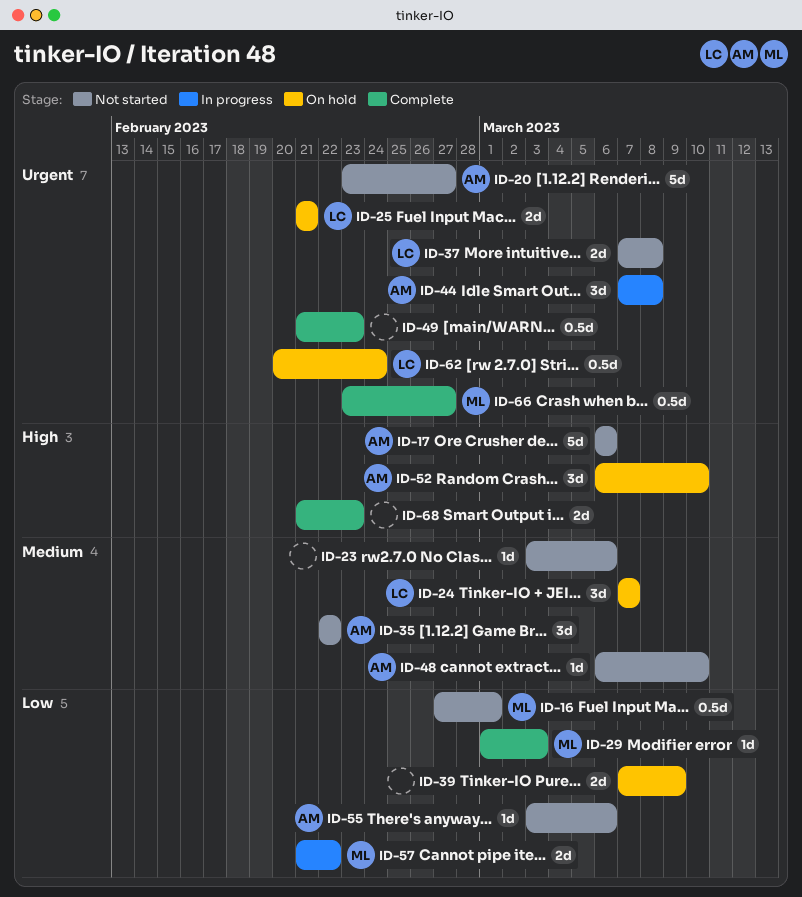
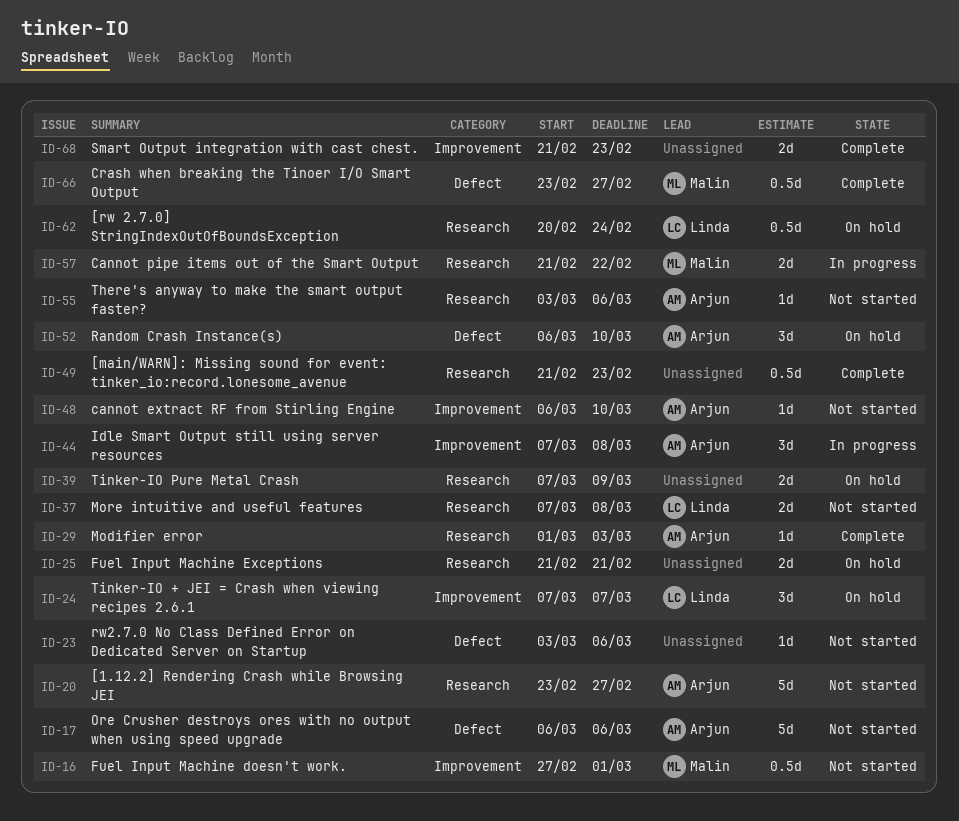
ID-25, owner: Linda -> none
ID-29, owner: Malin -> Arjun
ID-35: present -> none

